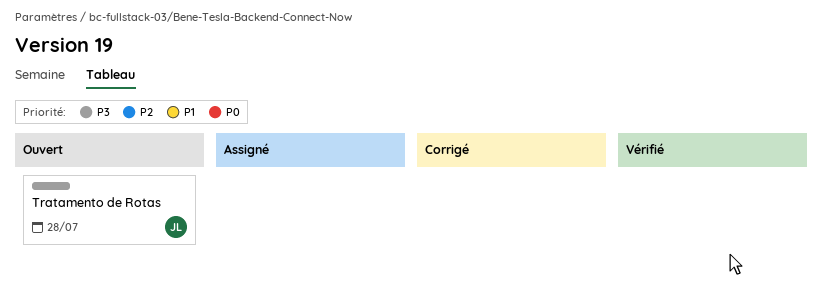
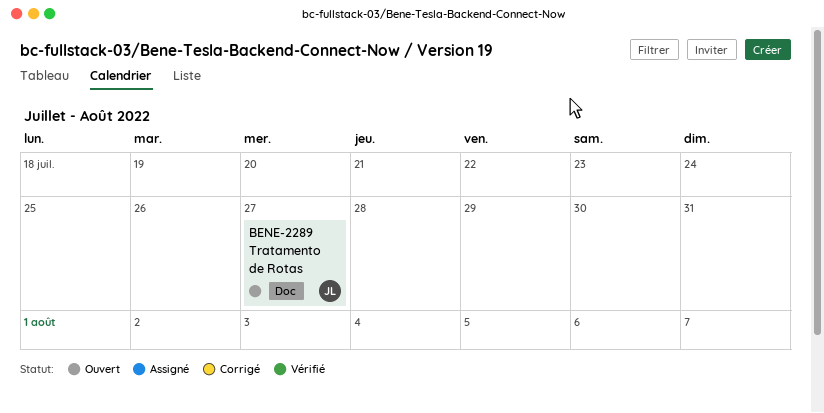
Tratamento de Rotas, due: Jul 28 -> Jul 27

